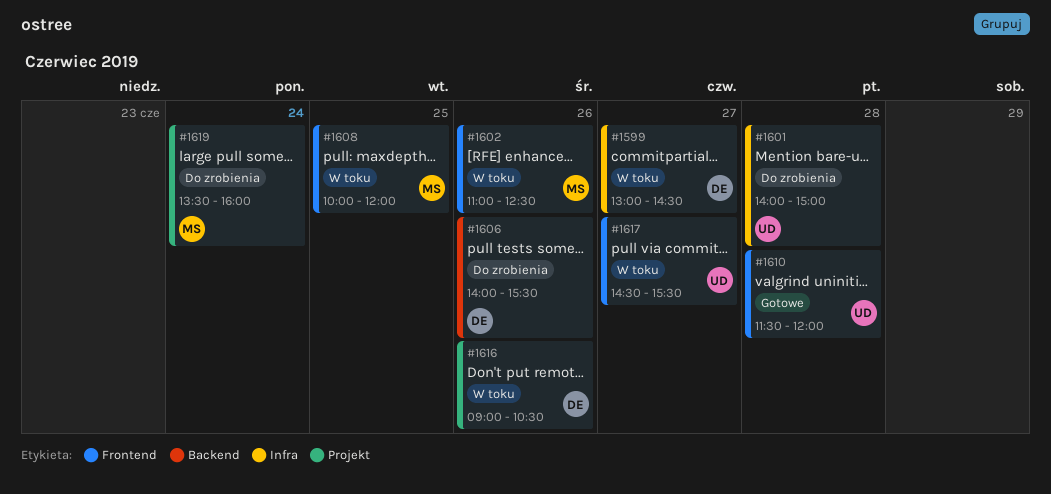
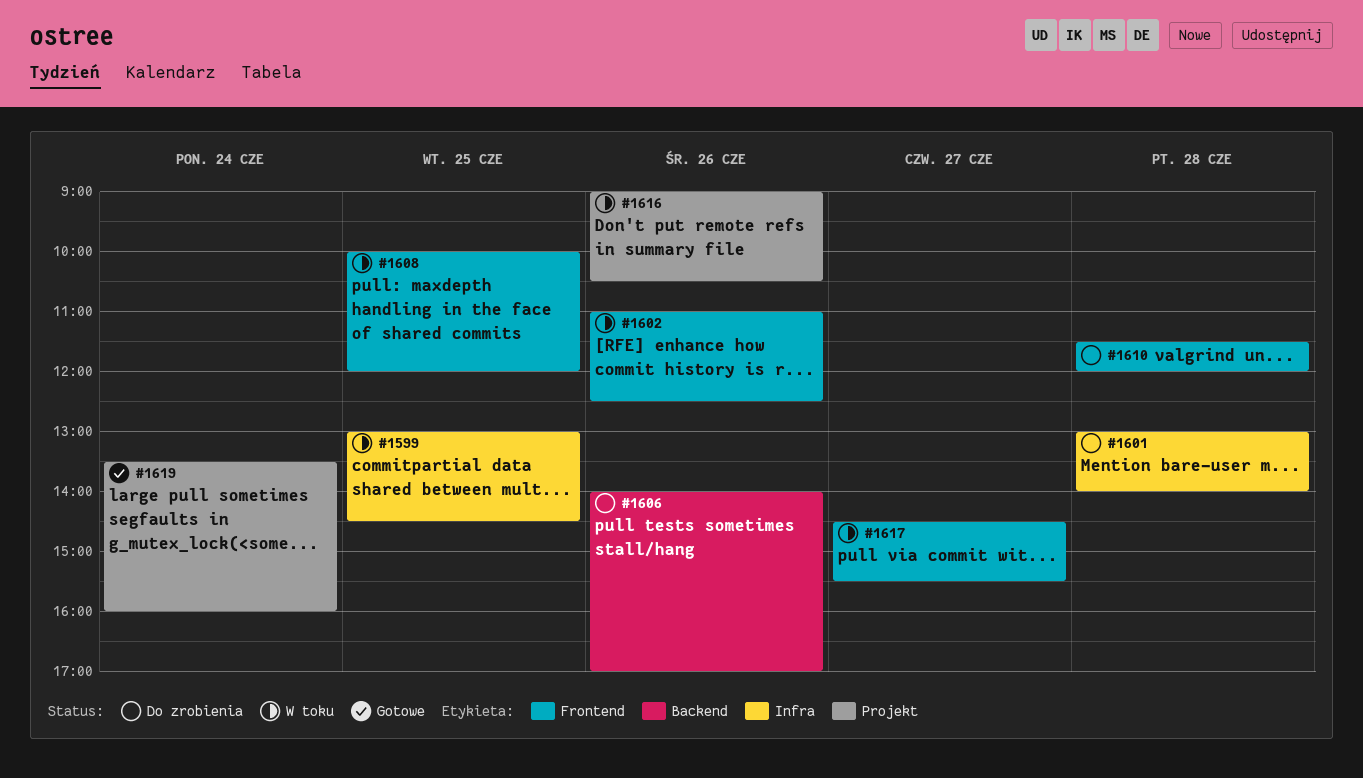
#1599, day: Jun 27 -> Jun 25
#1601, begins: 14:00 -> 13:00
#1601, ends: 15:00 -> 14:00
#1606, ends: 15:30 -> 17:00
#1610, status: Gotowe -> Do zrobienia
#1619, status: Do zrobienia -> Gotowe

